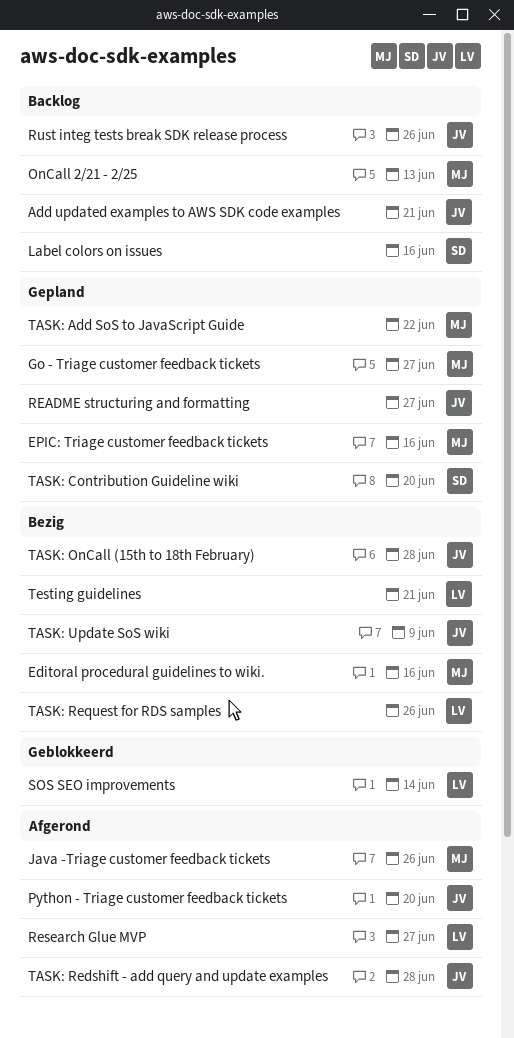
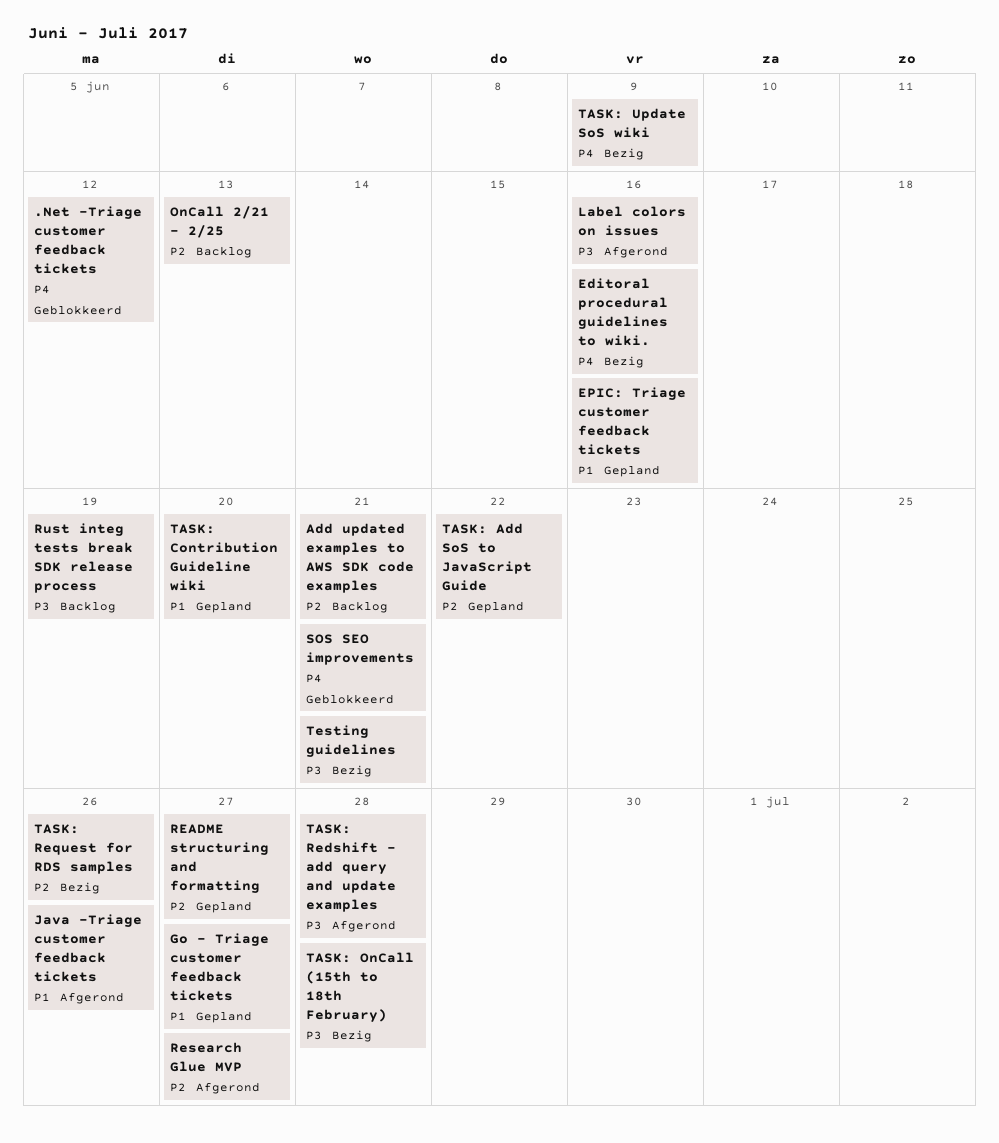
.Net -Triage customer feedback tickets: none -> present
Label colors on issues, status: Backlog -> Afgerond
Python - Triage customer feedback tickets: present -> none
Rust integ tests break SDK release process, due: Jun 26 -> Jun 19
SOS SEO improvements, due: Jun 14 -> Jun 21

